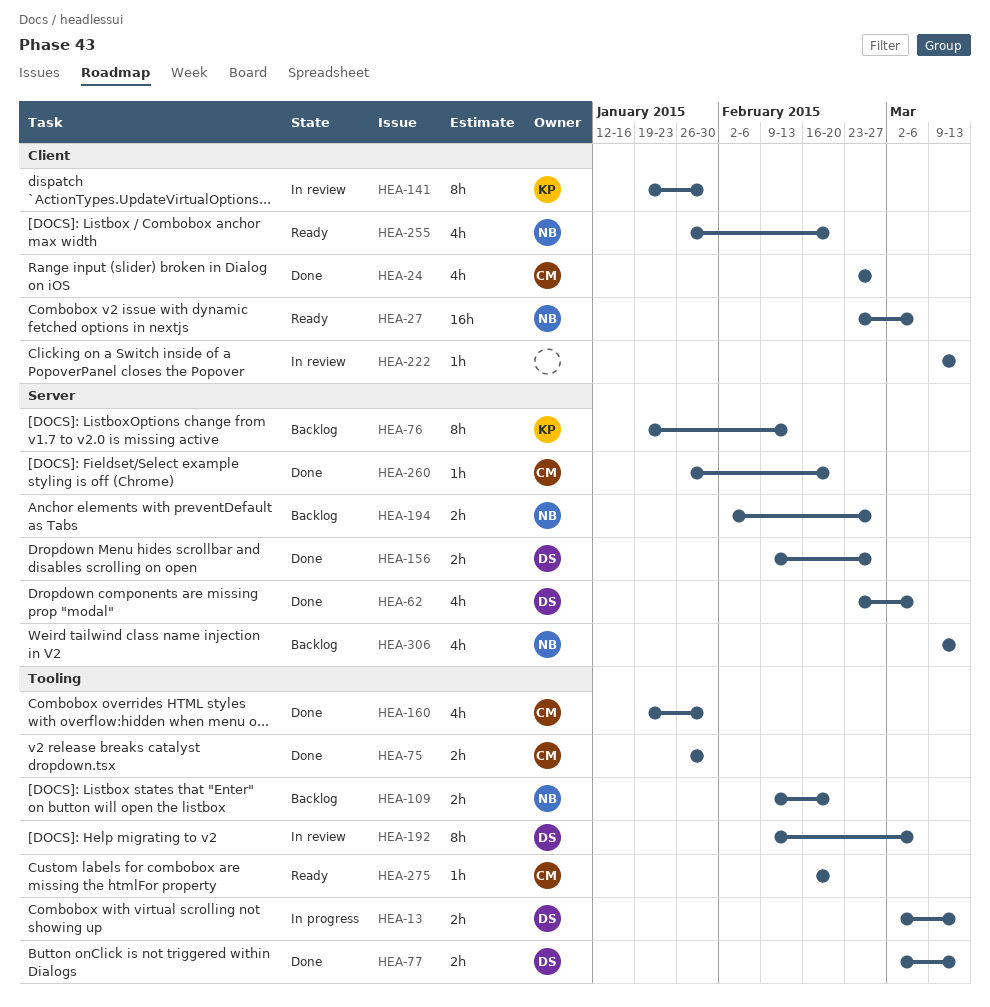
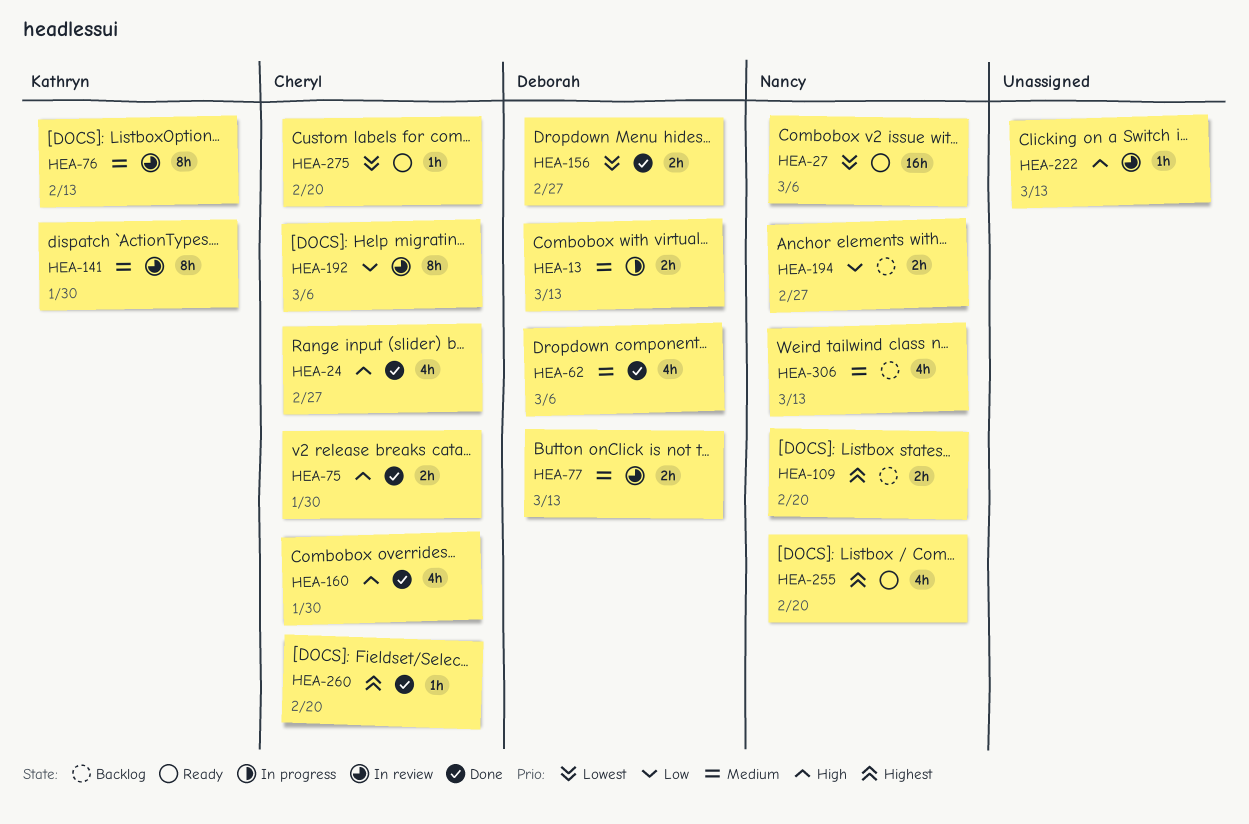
HEA-76, status: Backlog -> In review
HEA-77, status: Done -> In review
HEA-192, owner: Deborah -> Cheryl

